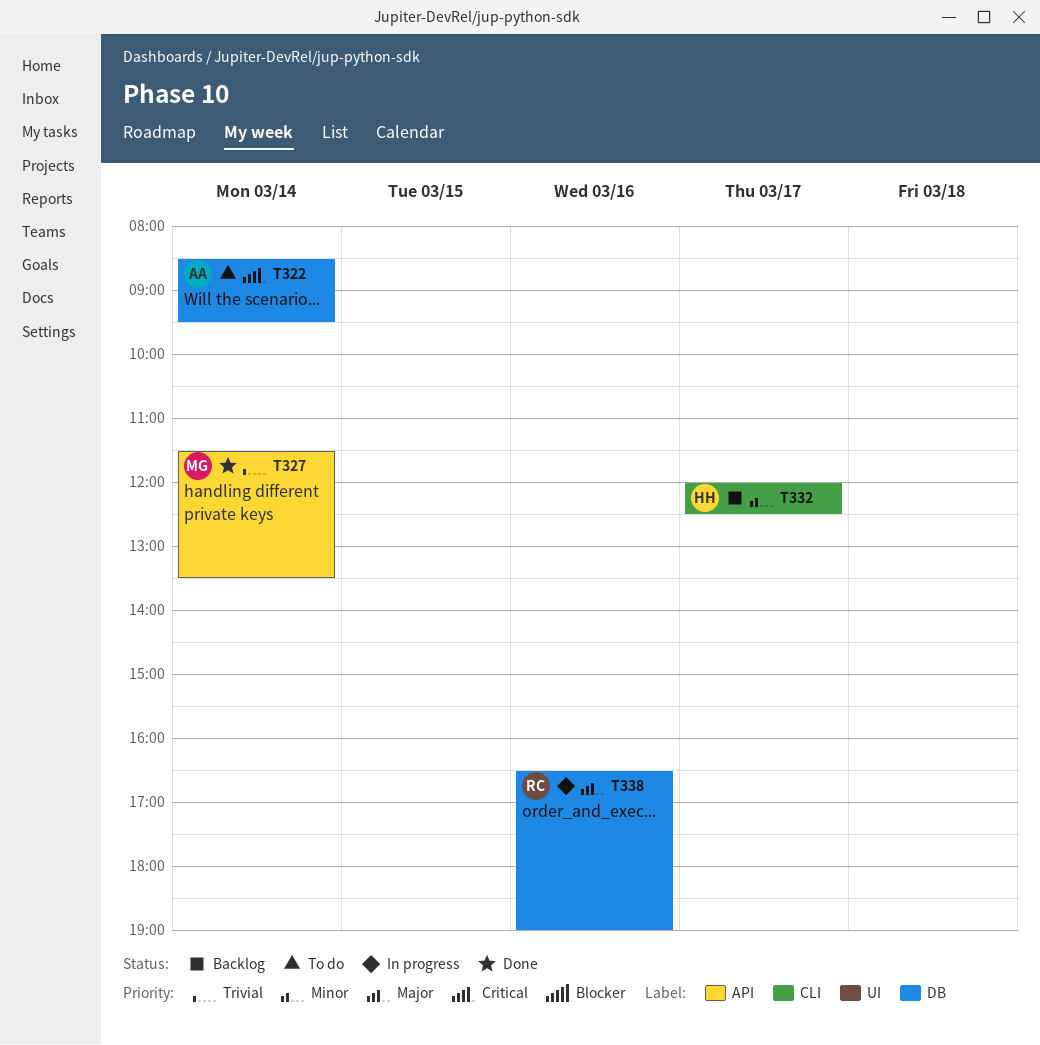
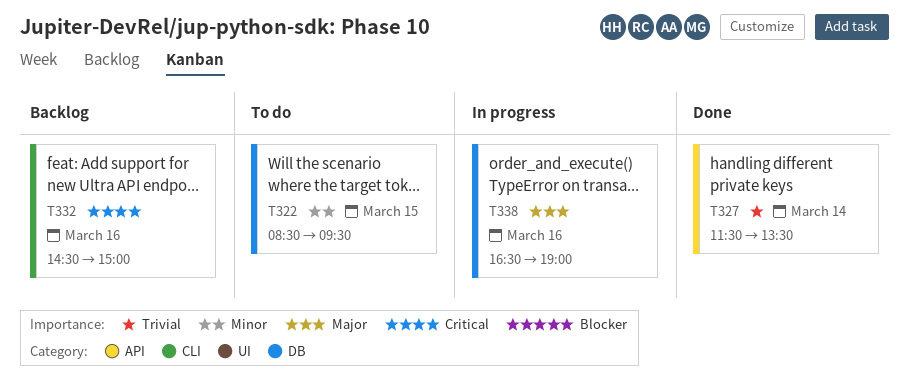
T322, priority: Critical -> Minor
T322, day: Mar 14 -> Mar 15
T332, priority: Minor -> Critical
T332, day: Mar 17 -> Mar 16
T332, begins: 12:00 -> 14:30
T332, ends: 12:30 -> 15:00

